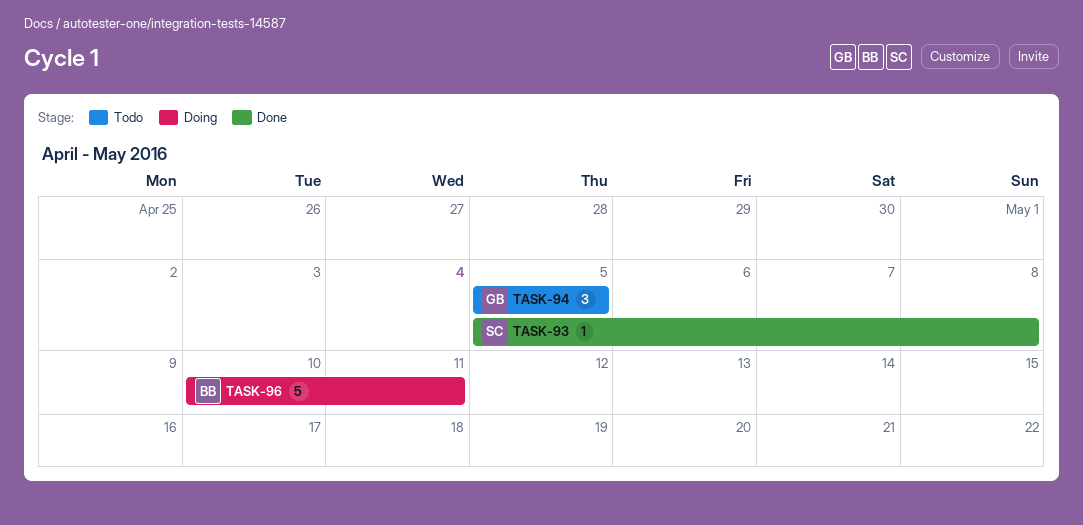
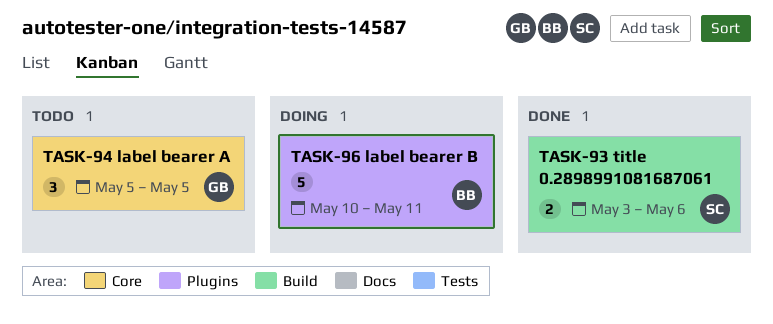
TASK-93, estimate: 1 -> 2
TASK-93, start: May 5 -> May 3
TASK-93, due: May 8 -> May 6

